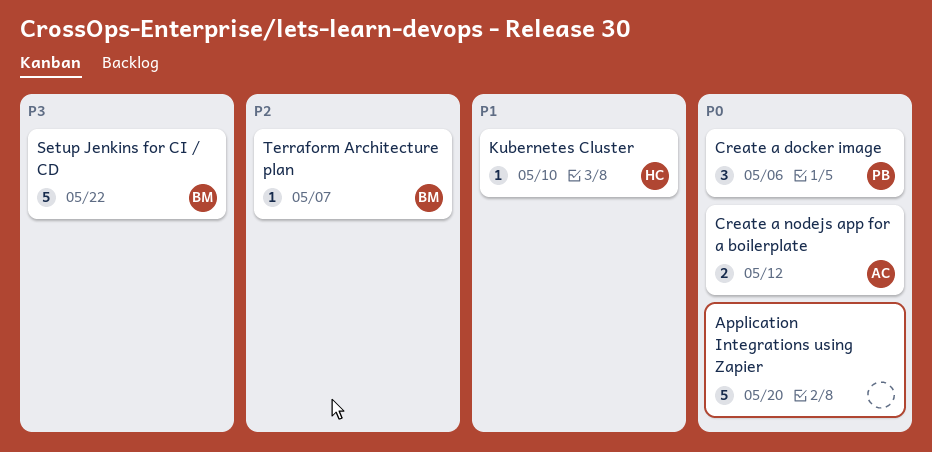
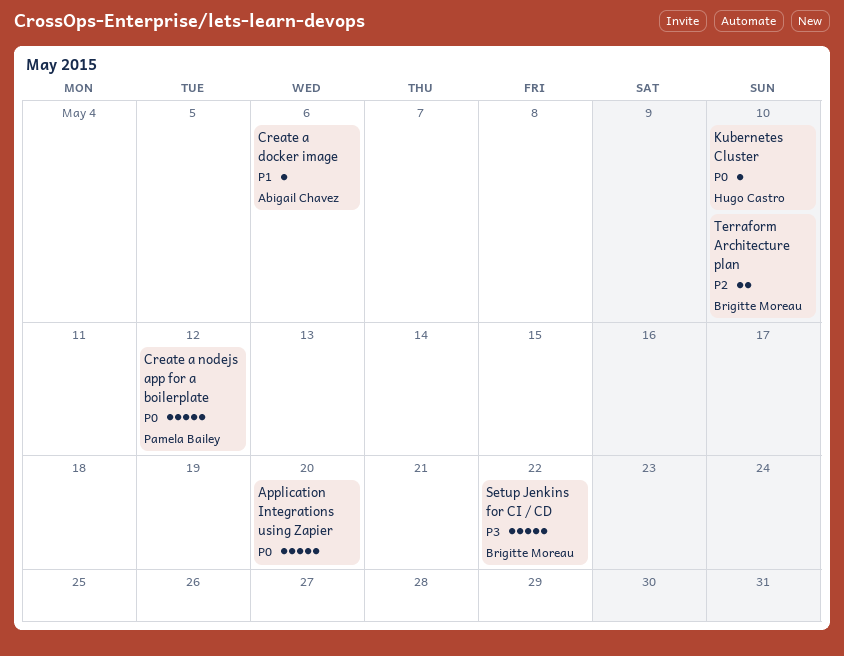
Create a docker image, owner: Pamela Bailey -> Abigail Chavez
Create a docker image, priority: P0 -> P1
Create a docker image, estimate: 3 -> 1
Create a nodejs app for a boilerplate, owner: Abigail Chavez -> Pamela Bailey
Create a nodejs app for a boilerplate, estimate: 2 -> 5
Kubernetes Cluster, priority: P1 -> P0
Terraform Architecture plan, estimate: 1 -> 2
Terraform Architecture plan, due: May 7 -> May 10

